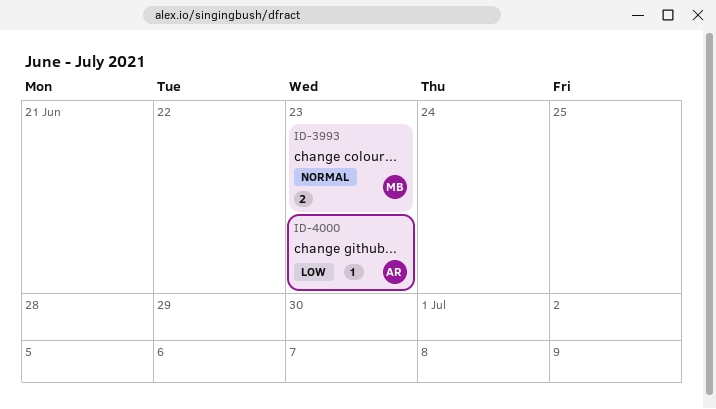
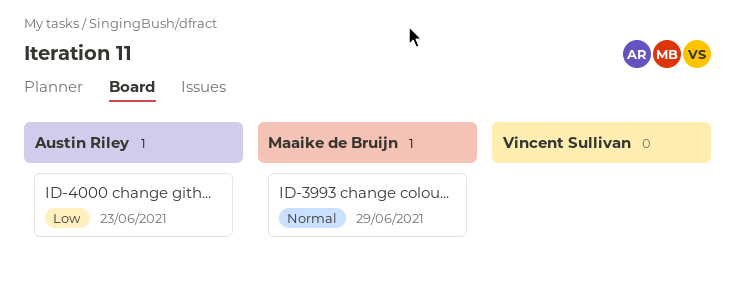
ID-3993, due: Jun 23 -> Jun 29

